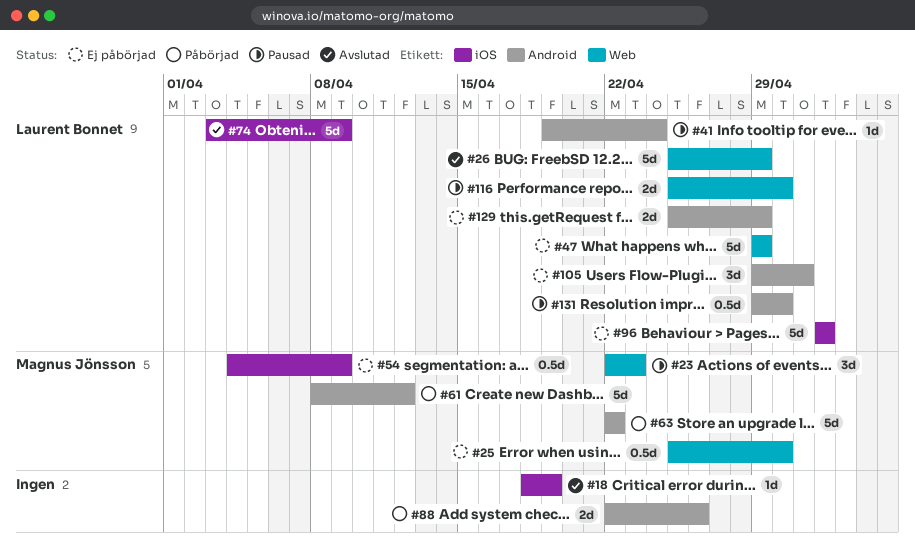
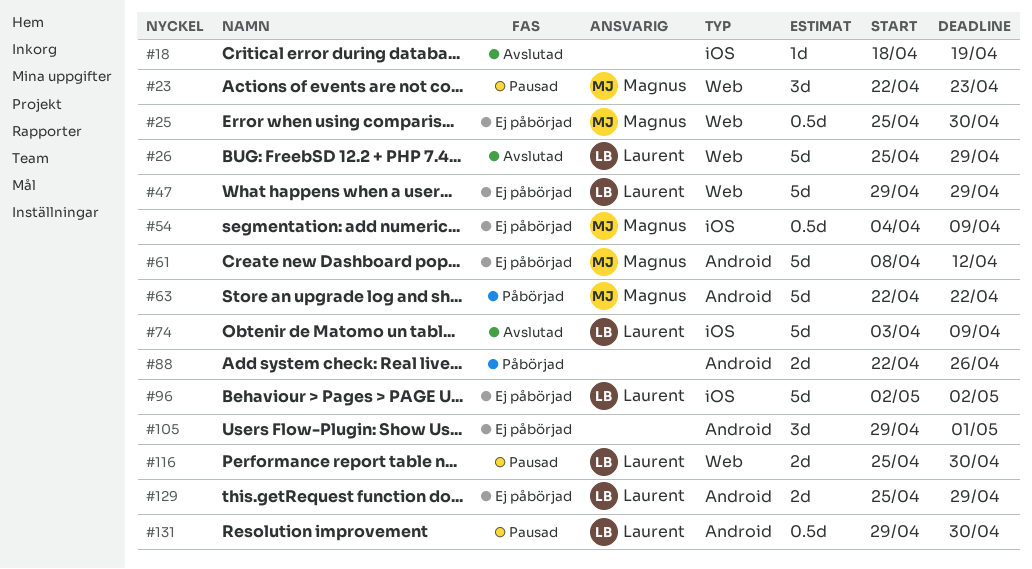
#41: present -> none
#61, status: Påbörjad -> Ej påbörjad
#105, owner: Laurent Bonnet -> none

